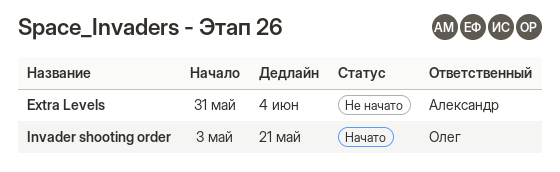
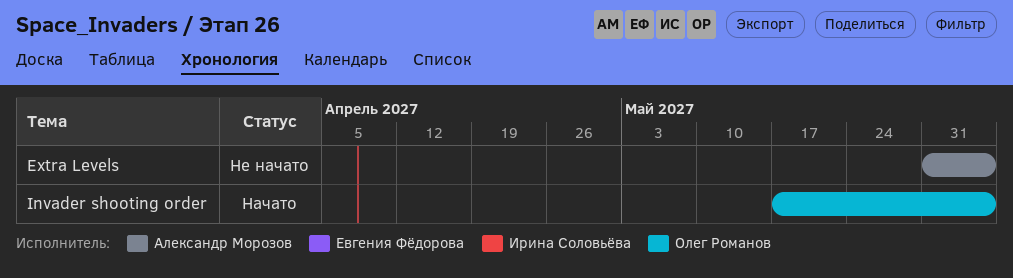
Invader shooting order, start: May 3 -> May 17
Invader shooting order, due: May 21 -> Jun 4

